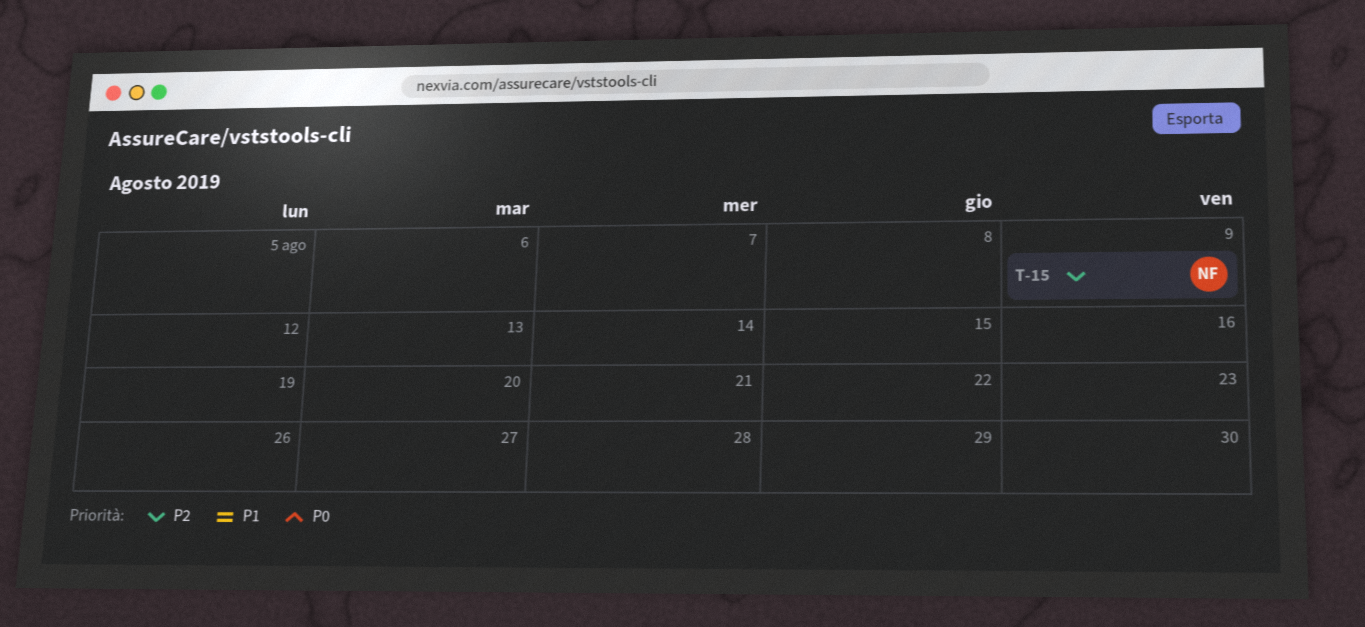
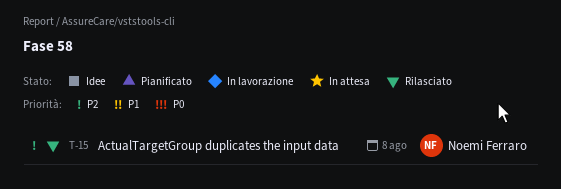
T-15, due: Aug 9 -> Aug 8

